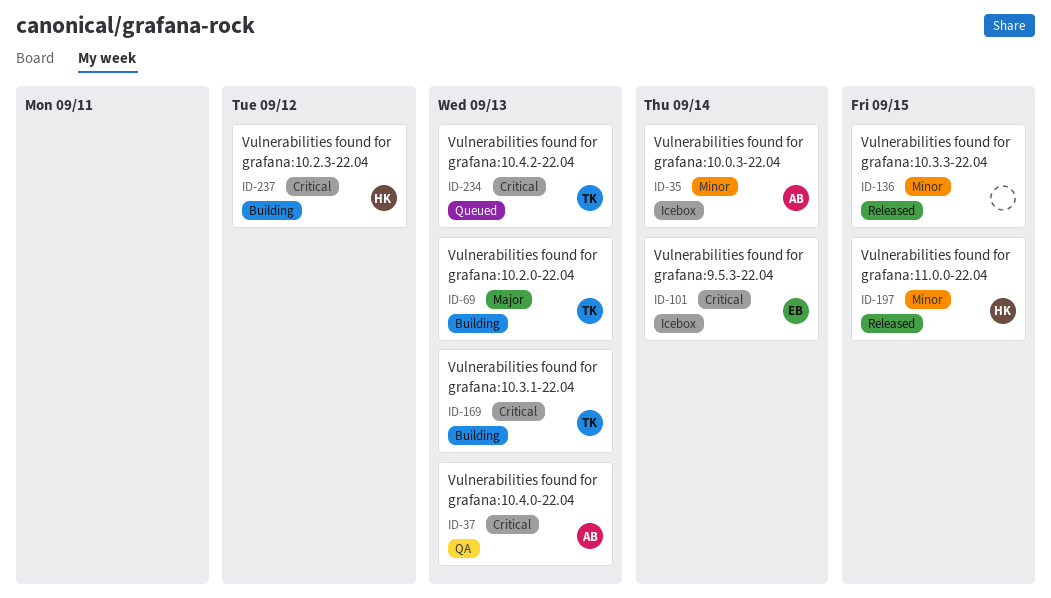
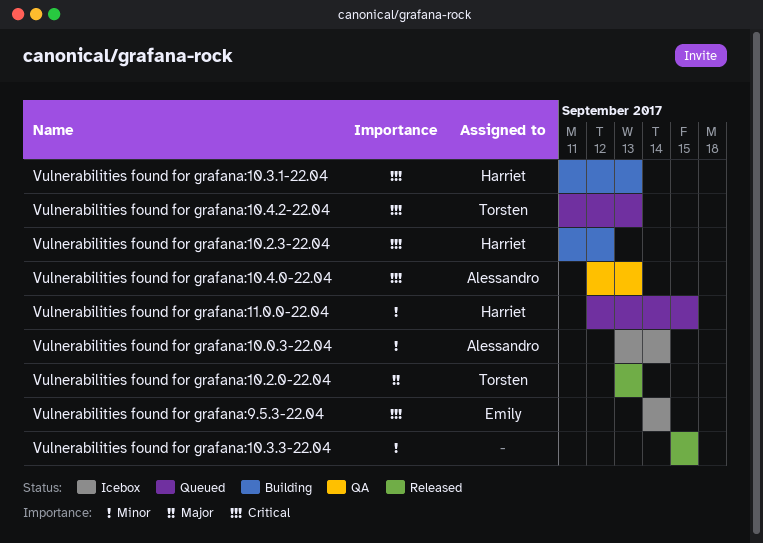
Vulnerabilities found for grafana:10.2.0-22.04, status: Building -> Released
Vulnerabilities found for grafana:10.3.1-22.04, owner: Torsten -> Harriet
Vulnerabilities found for grafana:11.0.0-22.04, status: Released -> Queued

